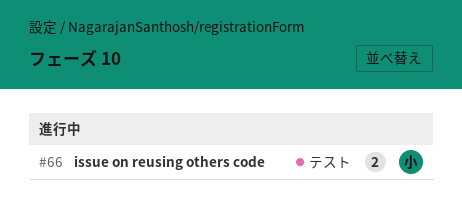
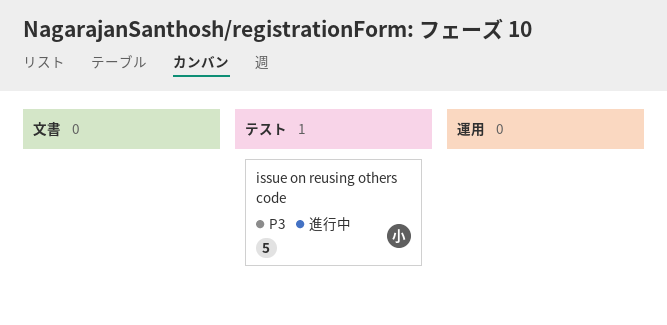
issue on reusing others code, estimate: 2 -> 5

